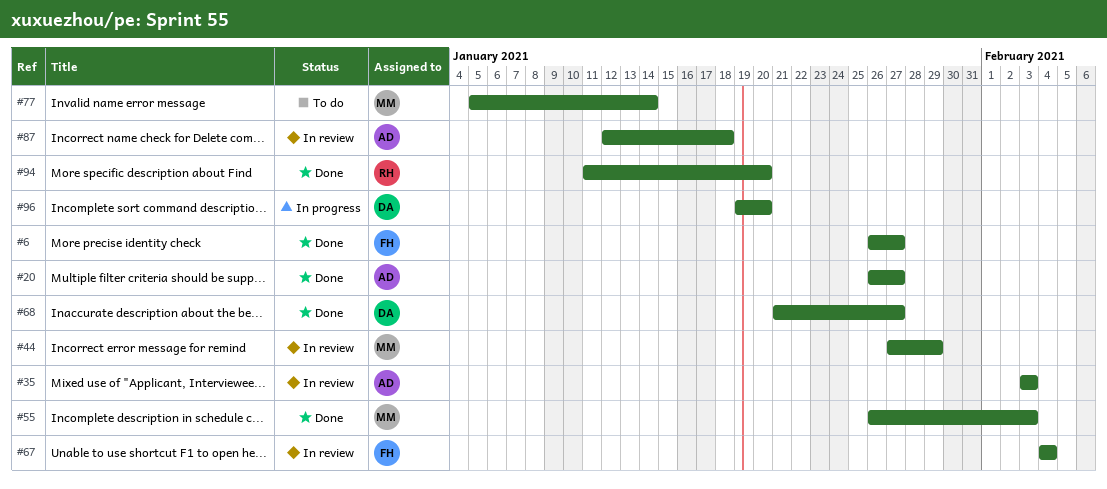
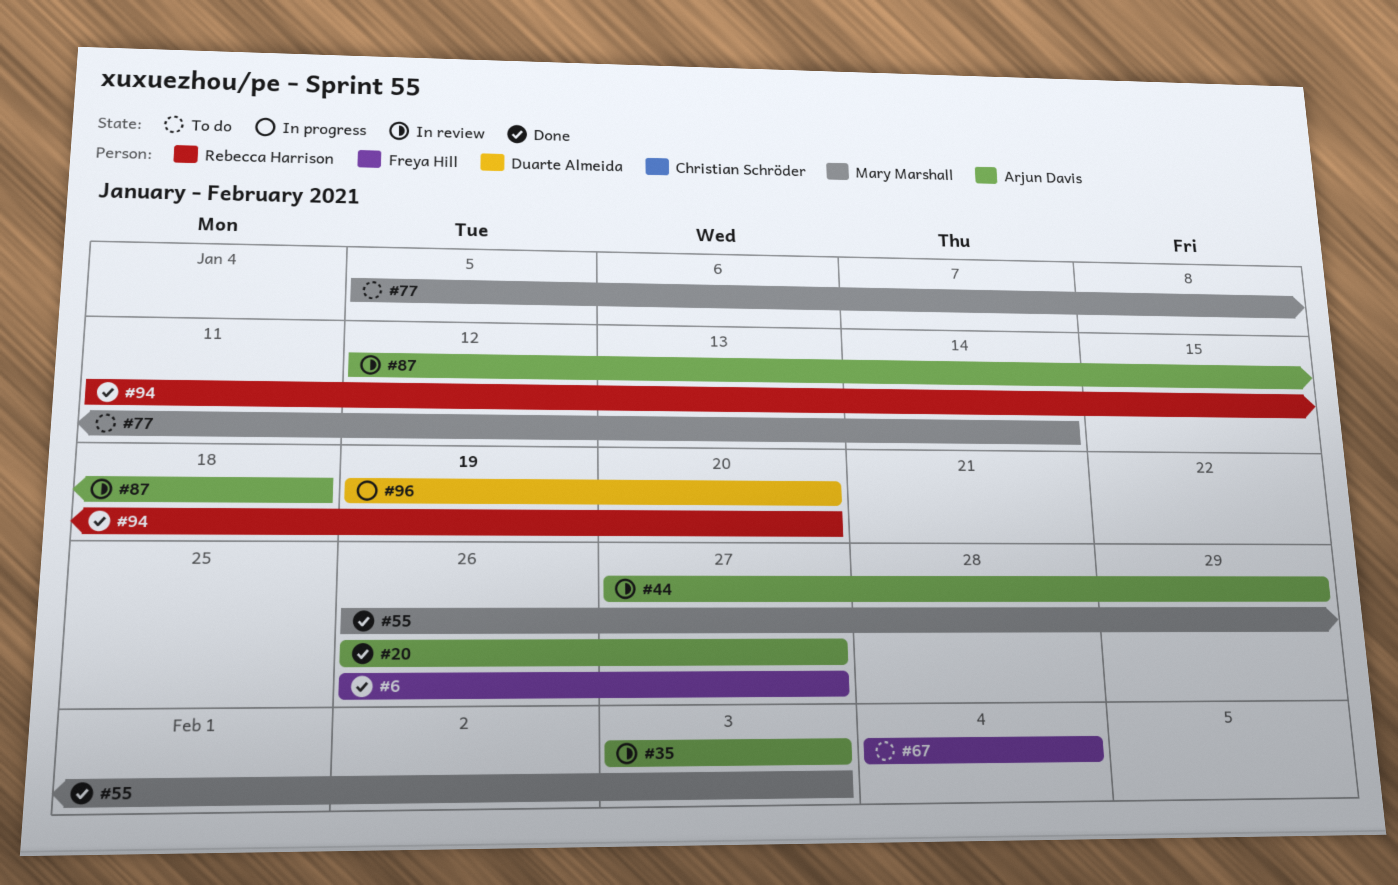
#44, owner: Mary Marshall -> Arjun Davis
#67, status: In review -> To do
#68: present -> none

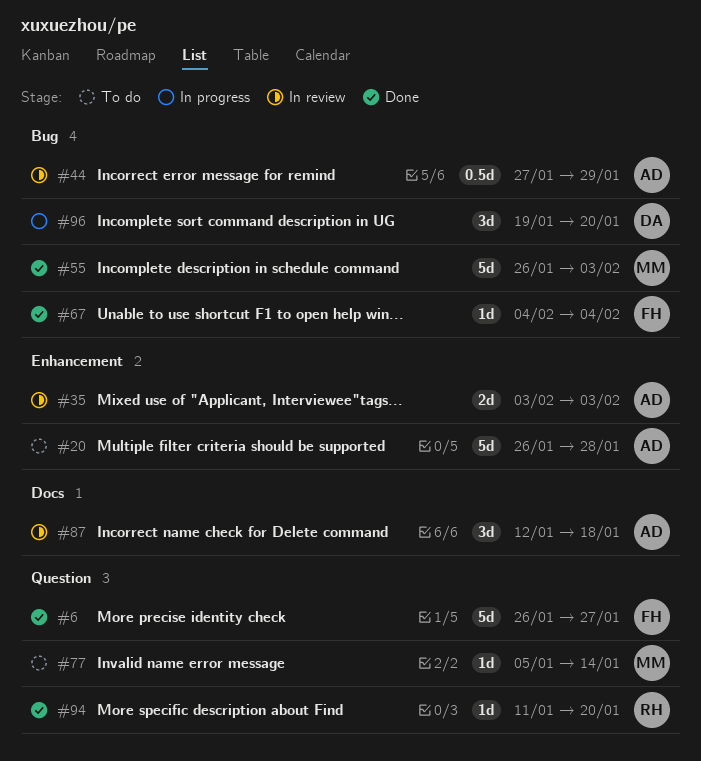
#20, status: Done -> To do
#20, due: Jan 27 -> Jan 28
#67, status: To do -> Done

